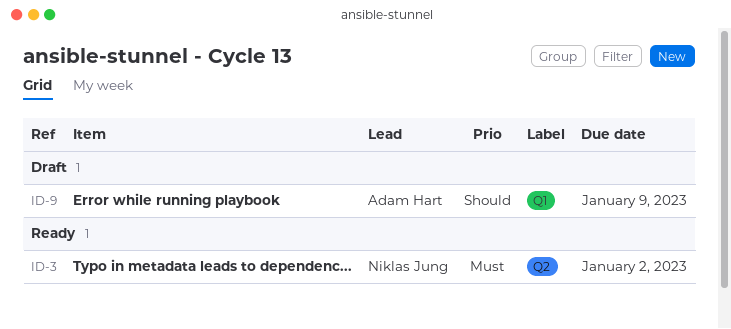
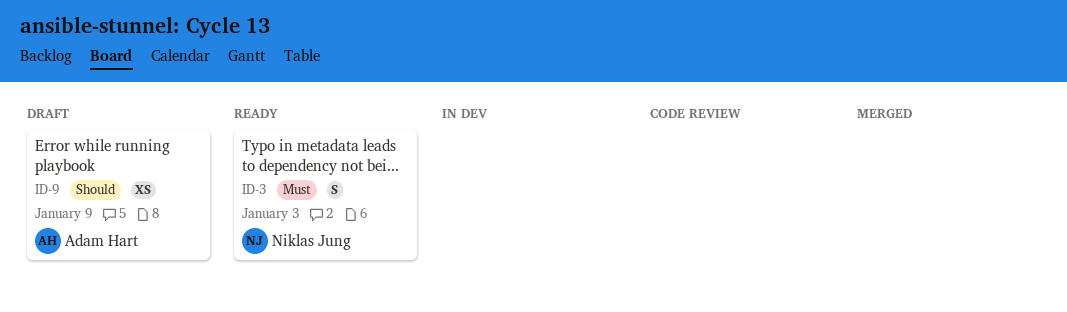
ID-3, due: Jan 2 -> Jan 3

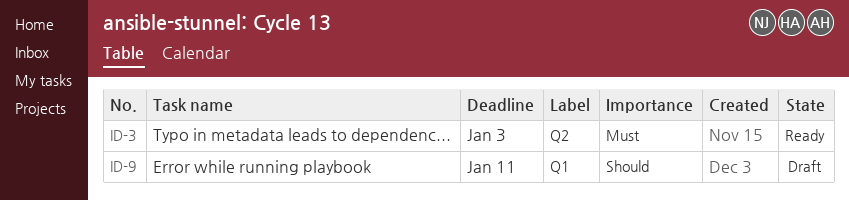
ID-9, due: Jan 9 -> Jan 11

